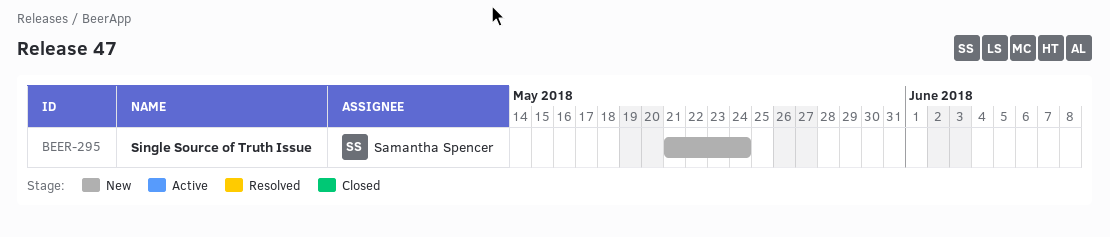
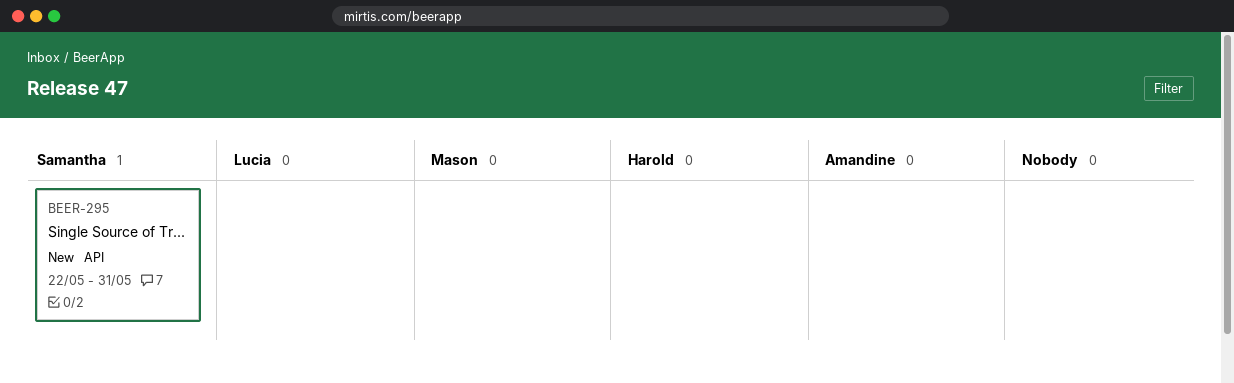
BEER-295, start: May 21 -> May 22
BEER-295, due: May 24 -> May 31

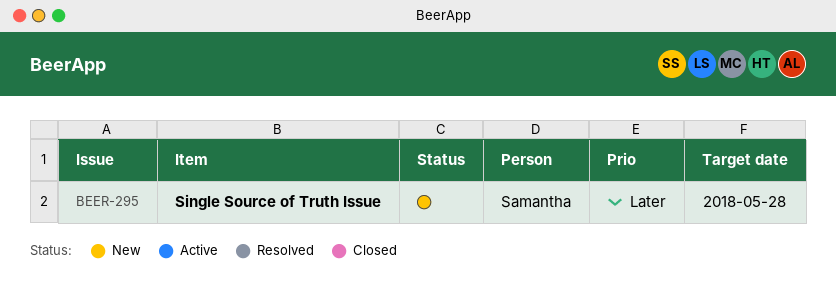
BEER-295, due: May 31 -> May 28

